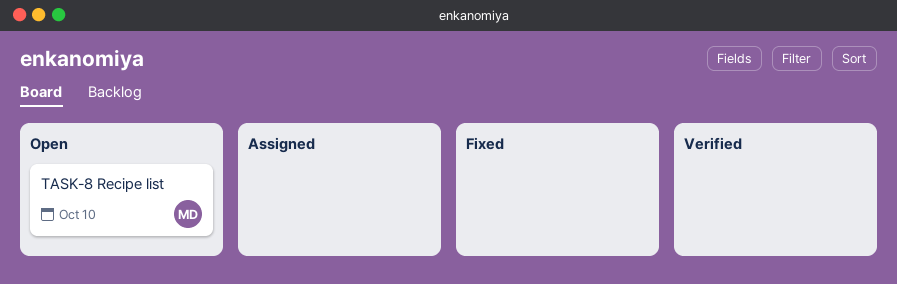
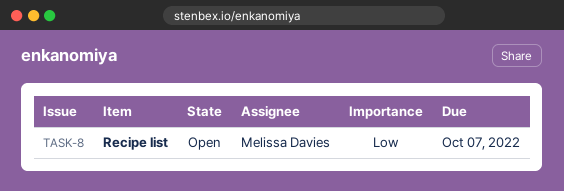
TASK-8, due: Oct 10 -> Oct 7

